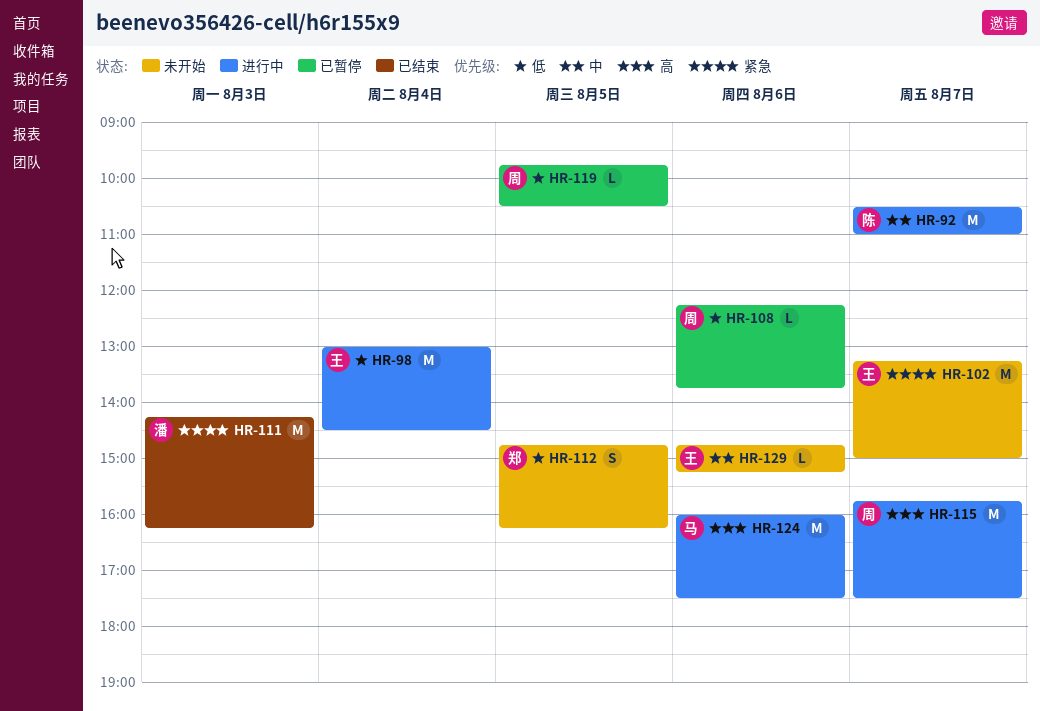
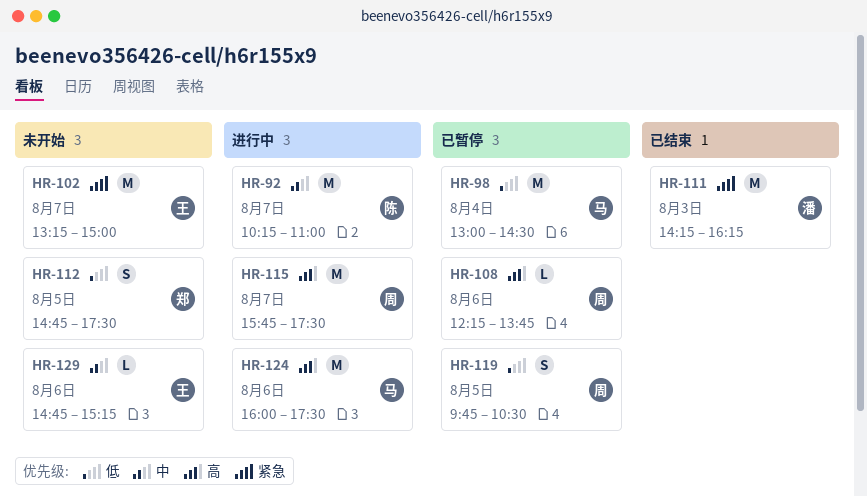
HR-92, begins: 10:30 -> 10:15
HR-98, status: 进行中 -> 已暂停
HR-98, owner: 王 -> 马
HR-108, priority: 低 -> 高
HR-112, ends: 16:15 -> 17:30
HR-119, estimate: L -> S

